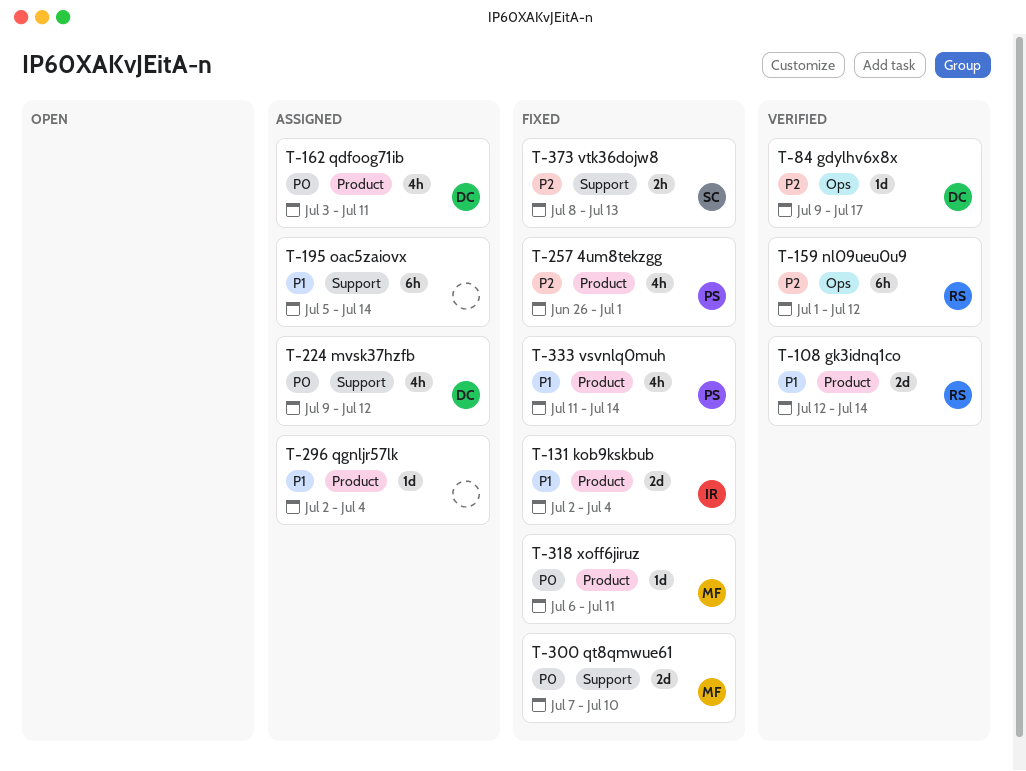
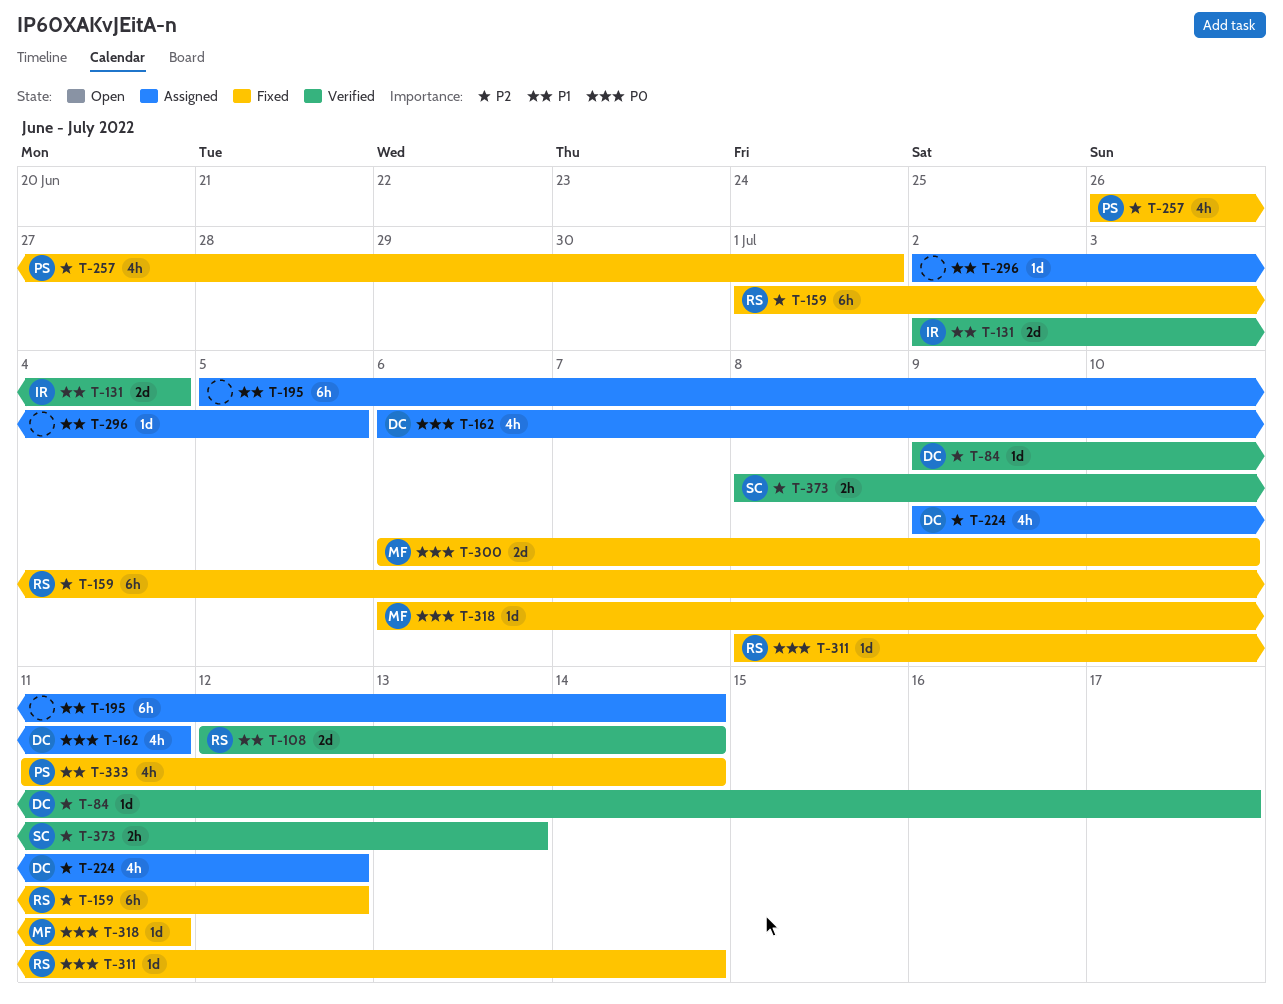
T-131, status: Fixed -> Verified
T-159, status: Verified -> Fixed
T-162, start: Jul 3 -> Jul 6
T-224, priority: P0 -> P2
T-296, due: Jul 4 -> Jul 5
T-300, start: Jul 7 -> Jul 6
T-311: none -> present
T-373, status: Fixed -> Verified

